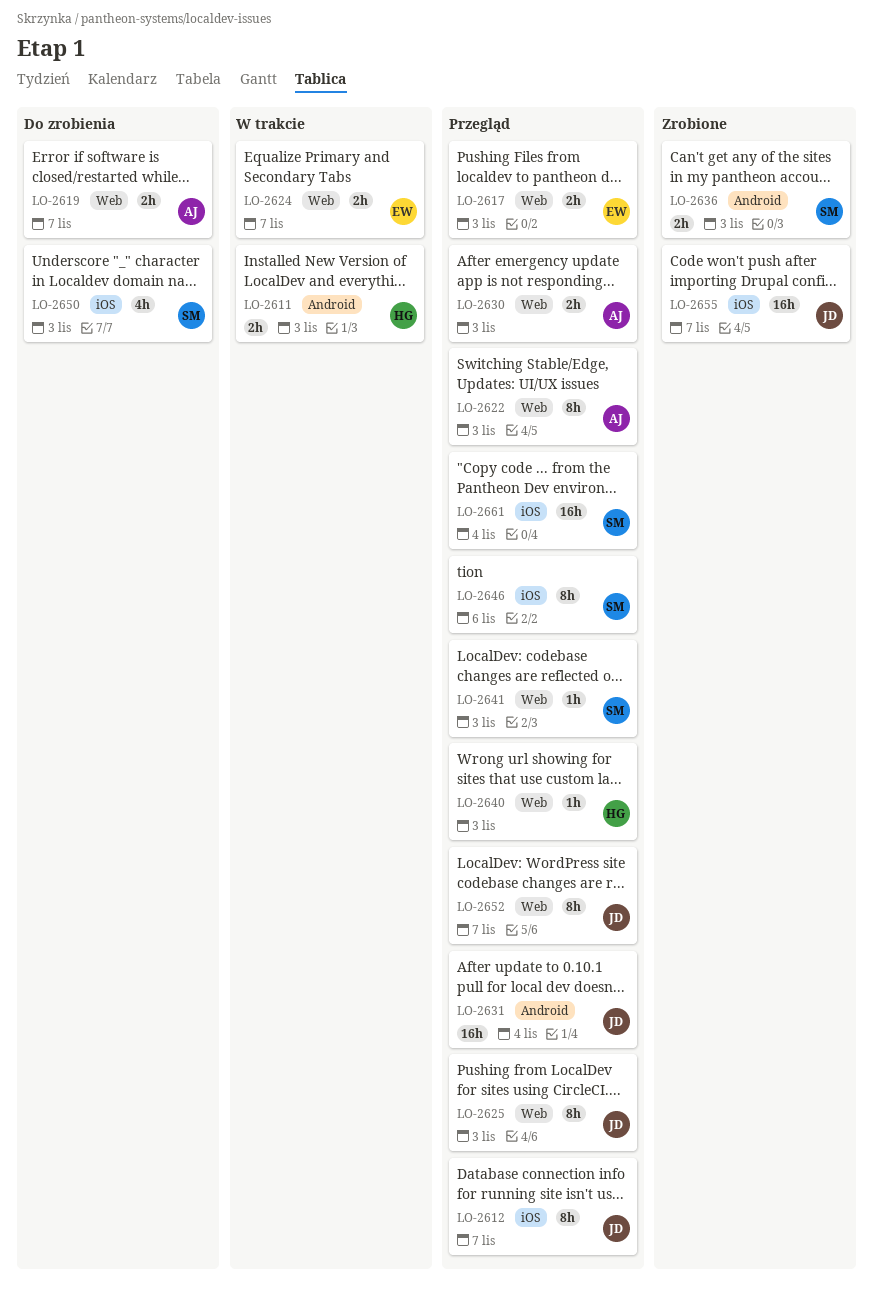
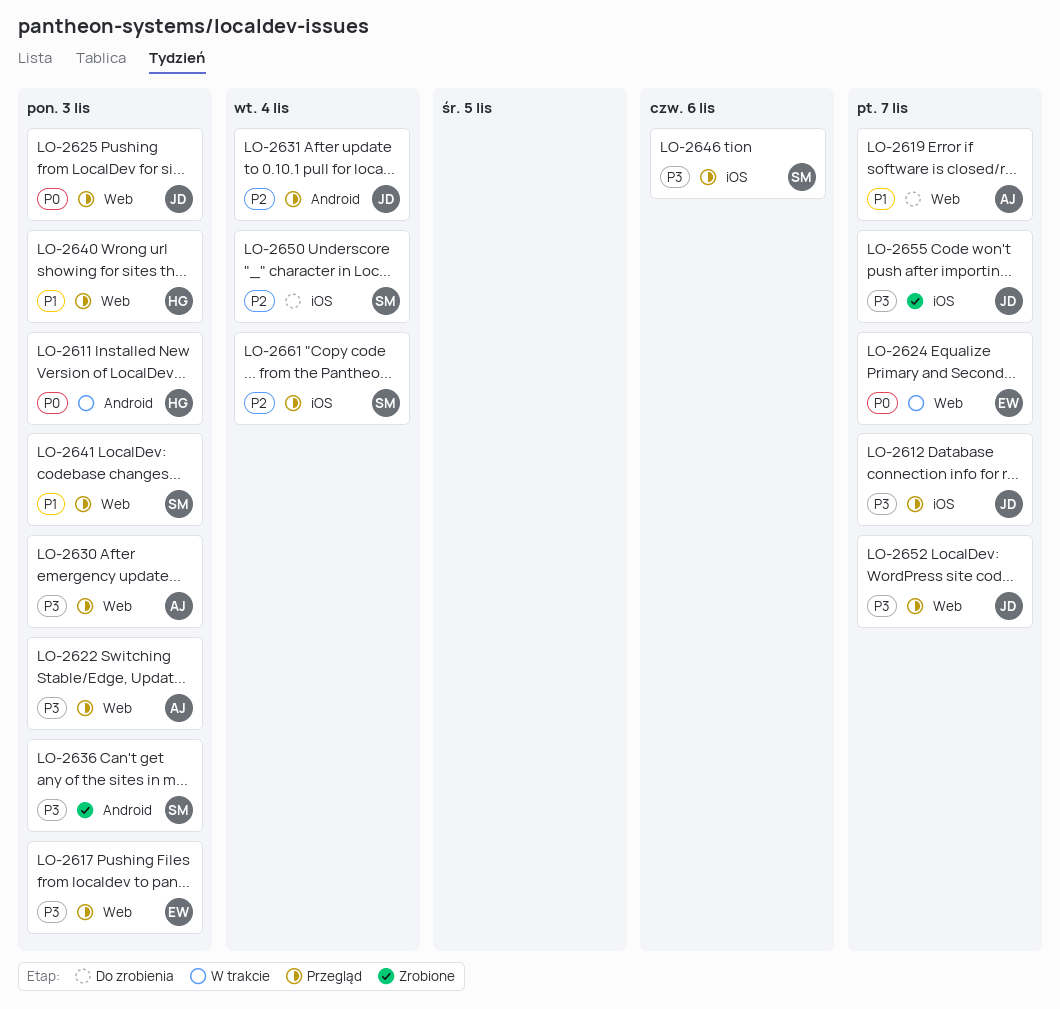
LO-2650, due: Nov 3 -> Nov 4

